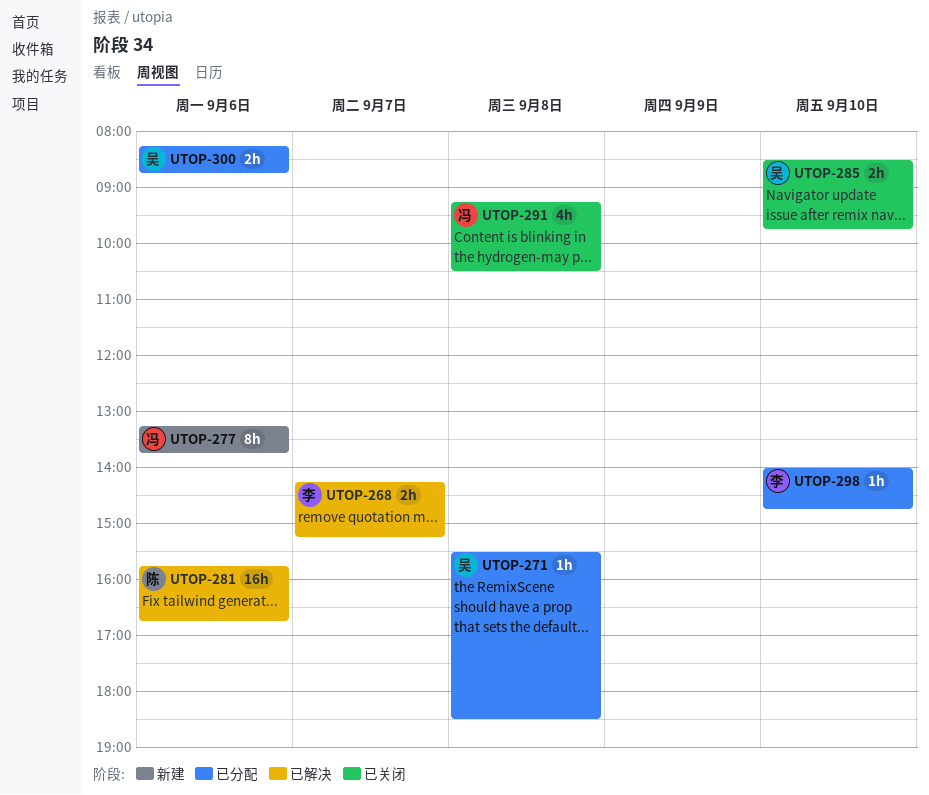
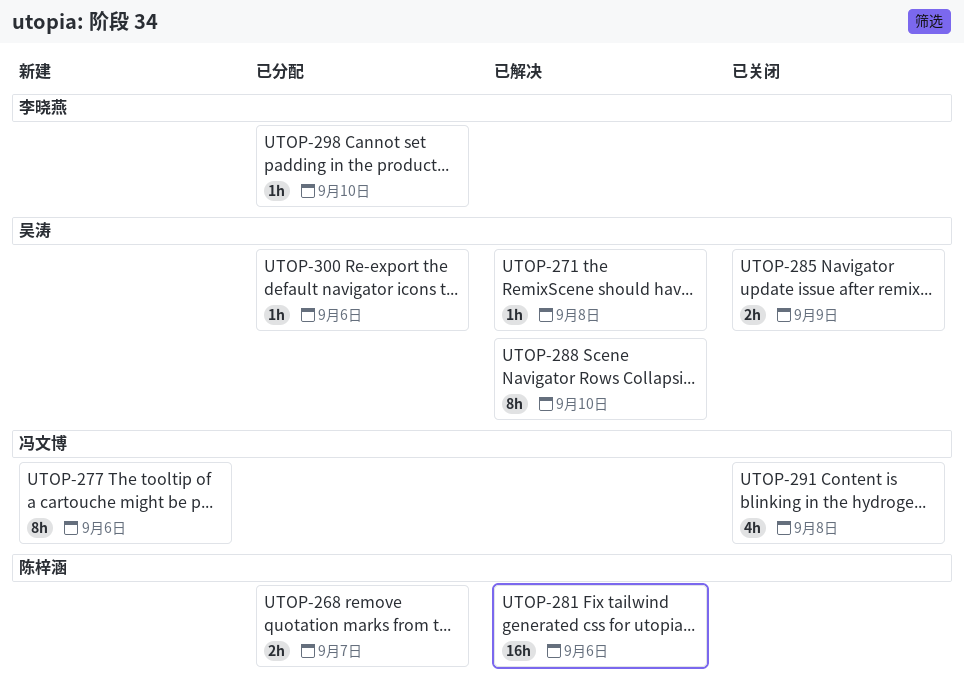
UTOP-268, status: 已解决 -> 已分配
UTOP-268, owner: 李晓燕 -> 陈梓涵
UTOP-271, status: 已分配 -> 已解决
UTOP-285, day: Sep 10 -> Sep 9
UTOP-288: none -> present
UTOP-300, estimate: 2h -> 1h

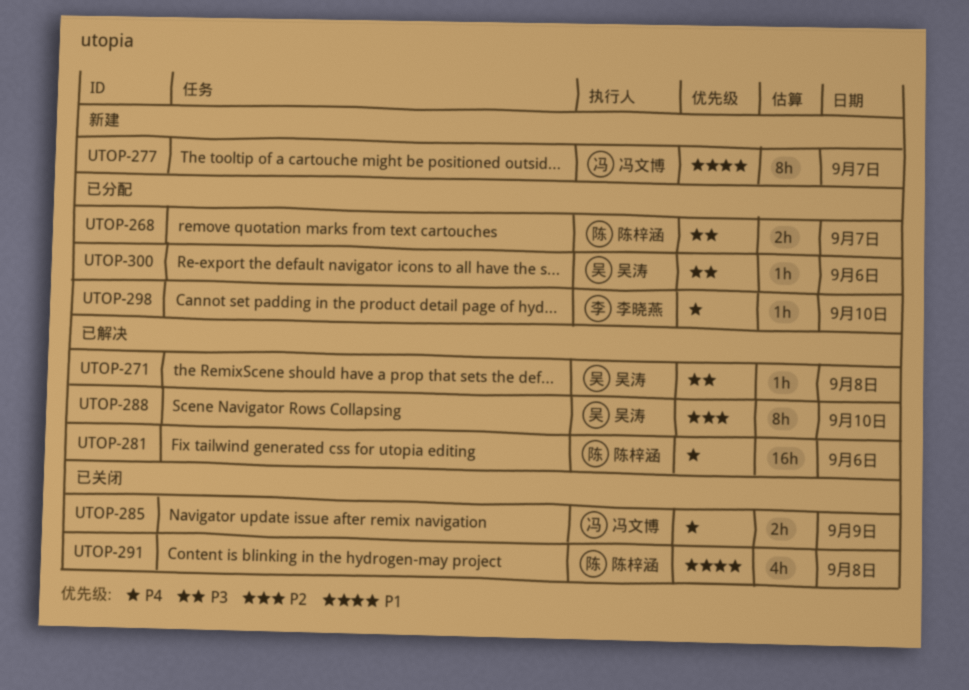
UTOP-277, day: Sep 6 -> Sep 7
UTOP-285, owner: 吴涛 -> 冯文博
UTOP-291, owner: 冯文博 -> 陈梓涵

